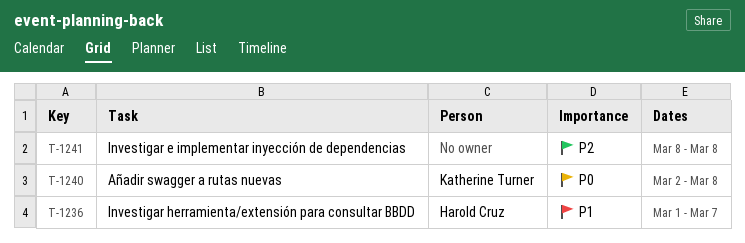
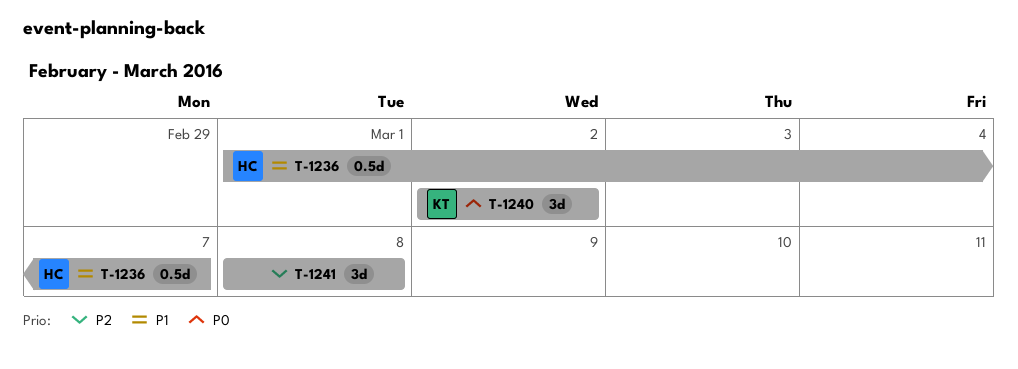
T-1240, due: Mar 8 -> Mar 2

